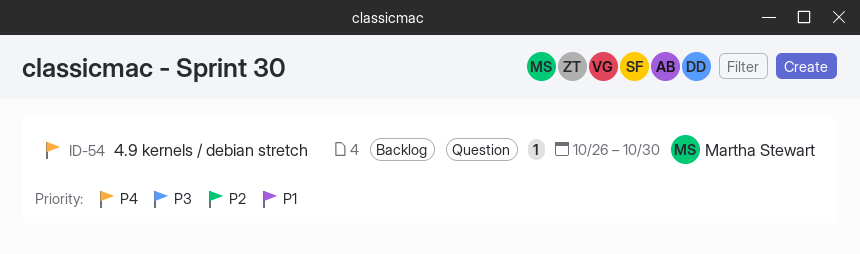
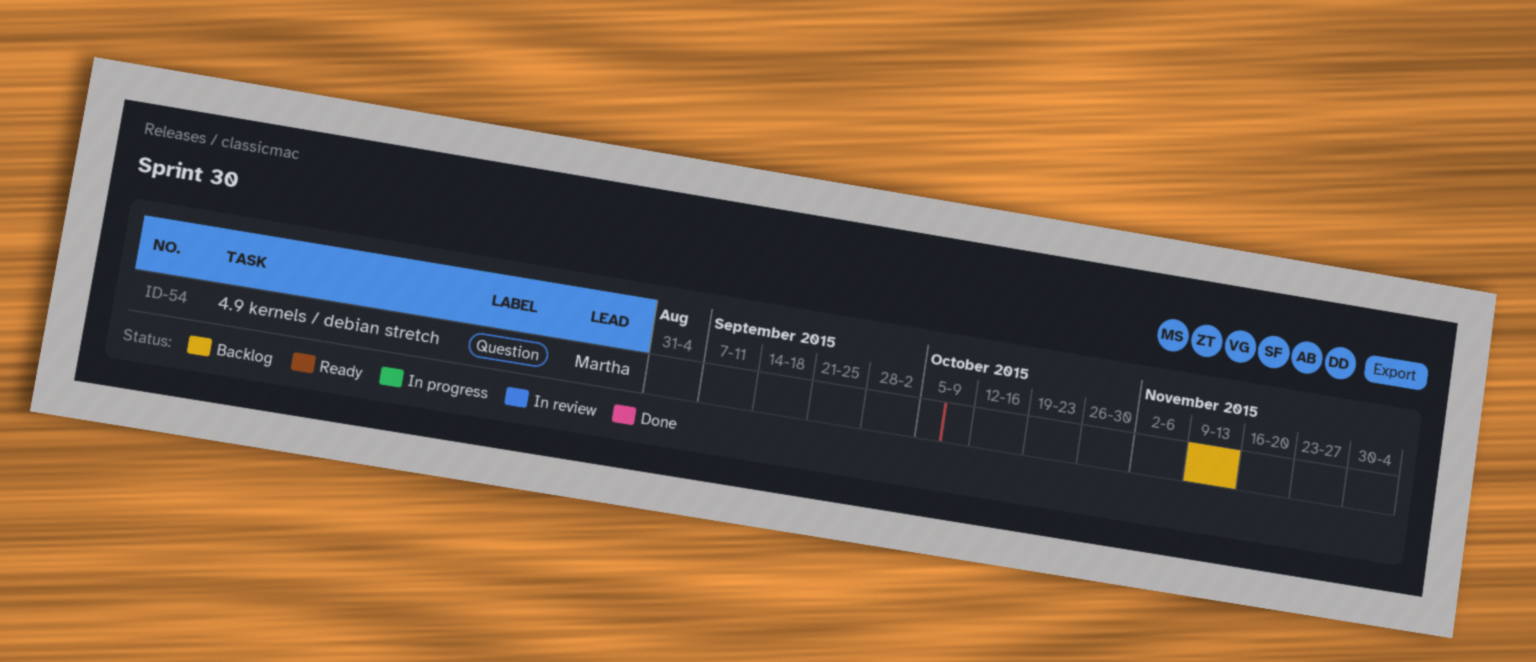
ID-54, start: Oct 26 -> Nov 9
ID-54, due: Oct 30 -> Nov 13

